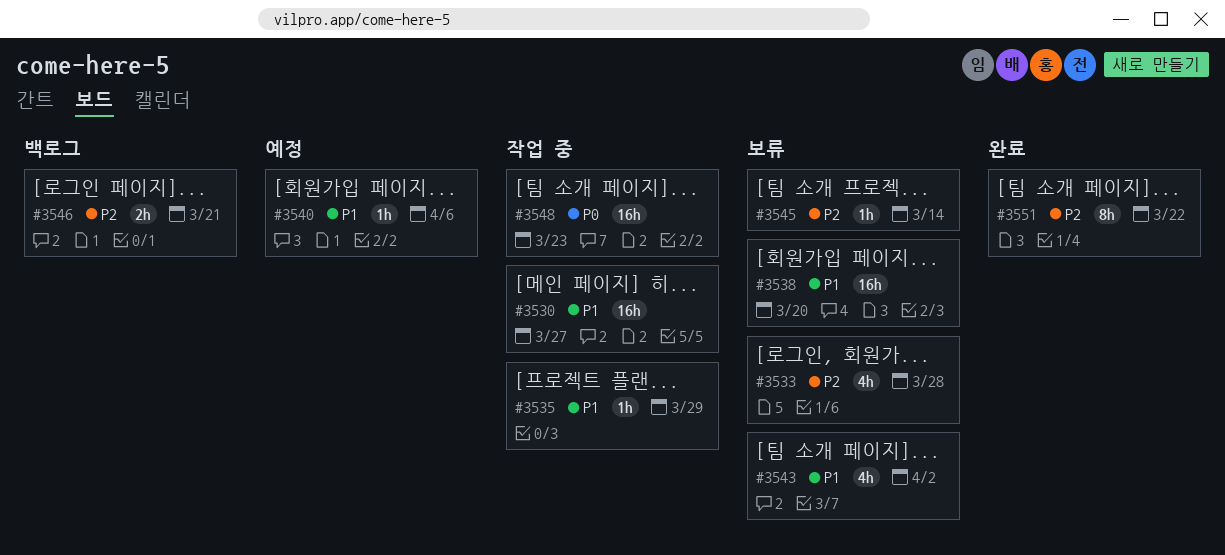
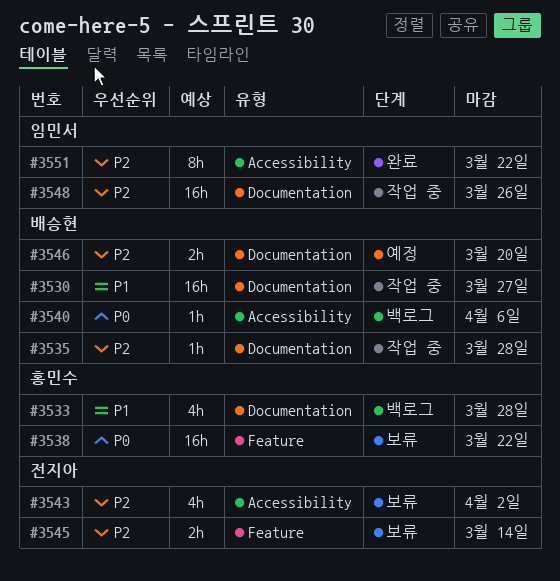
#3533, status: 보류 -> 백로그
#3533, priority: P2 -> P1
#3535, priority: P1 -> P2
#3535, due: Mar 29 -> Mar 28
#3538, priority: P1 -> P0
#3538, due: Mar 20 -> Mar 22
#3540, status: 예정 -> 백로그
#3540, priority: P1 -> P0
#3543, priority: P1 -> P2
#3545, estimate: 1h -> 2h
#3546, status: 백로그 -> 예정
#3546, due: Mar 21 -> Mar 20
#3548, priority: P0 -> P2
#3548, due: Mar 23 -> Mar 26

